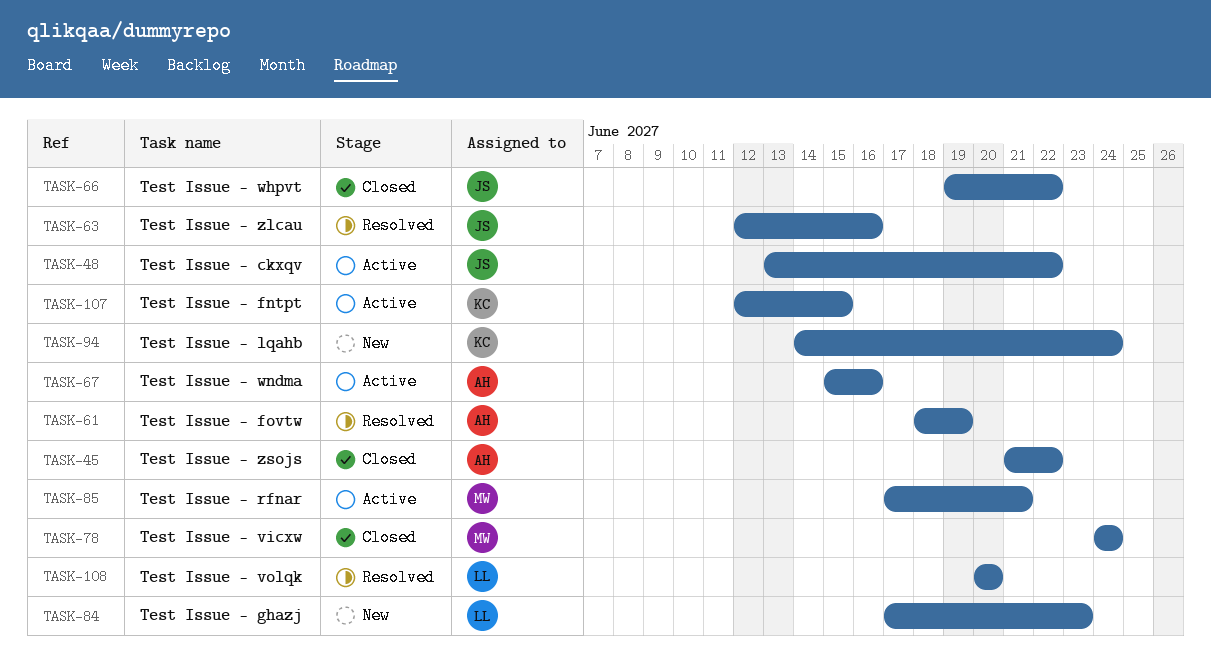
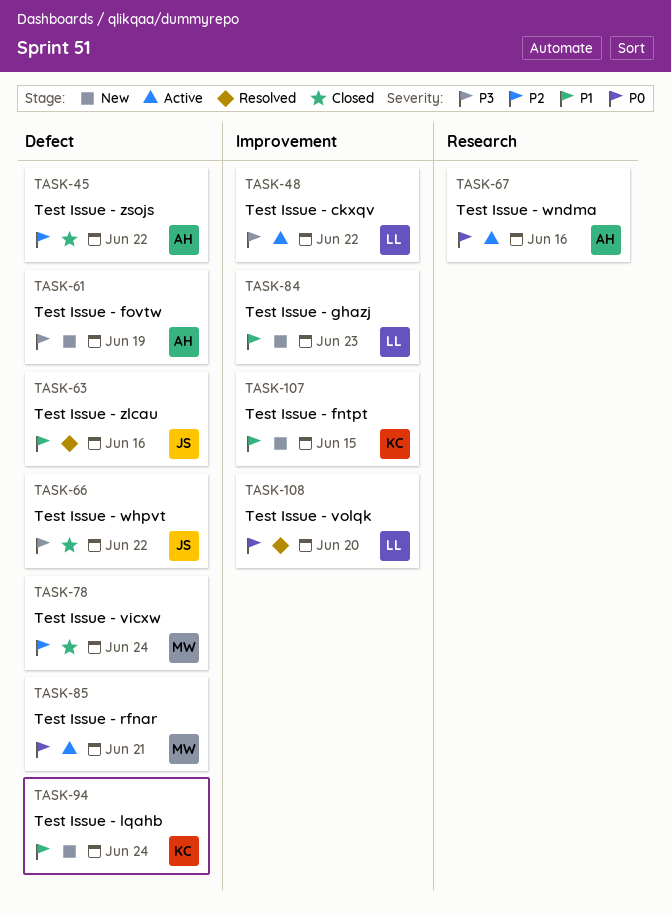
TASK-48, owner: JS -> LL
TASK-61, status: Resolved -> New
TASK-107, status: Active -> New

